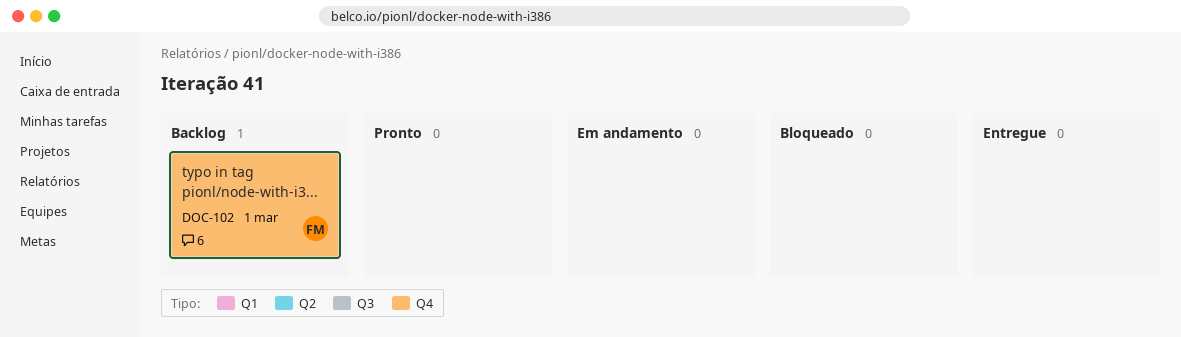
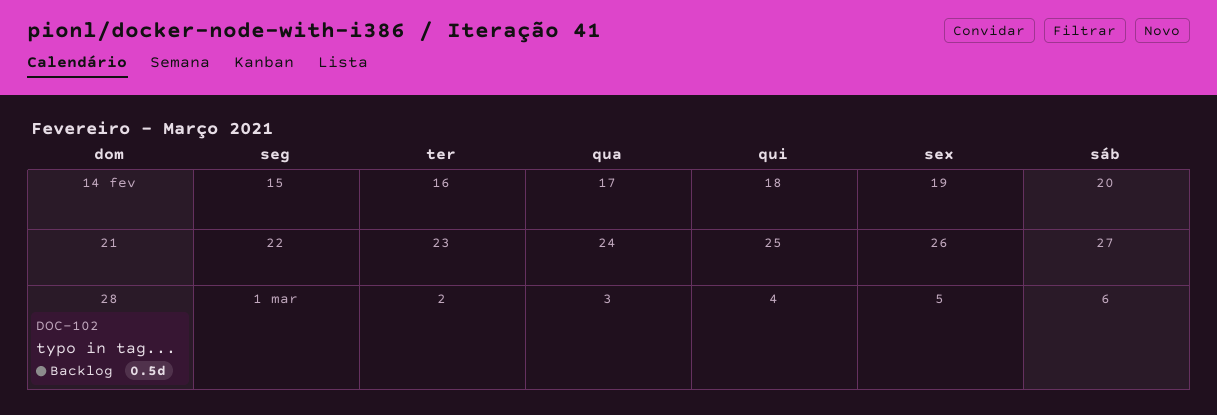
DOC-102, due: Mar 1 -> Feb 28

